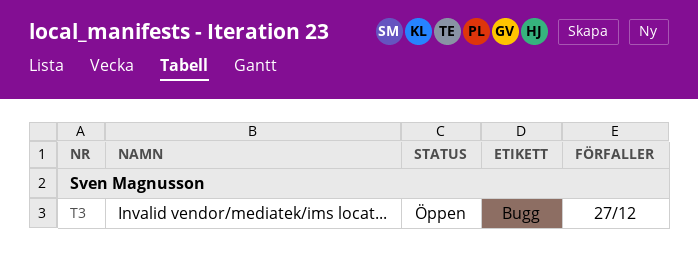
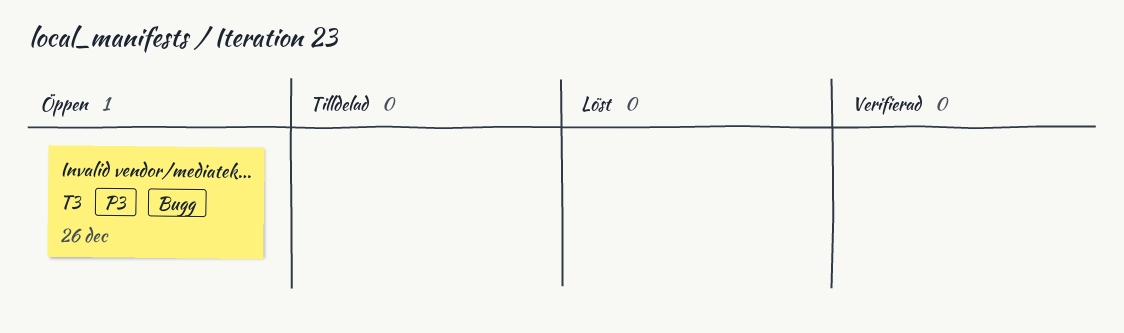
T3, due: Dec 27 -> Dec 26

